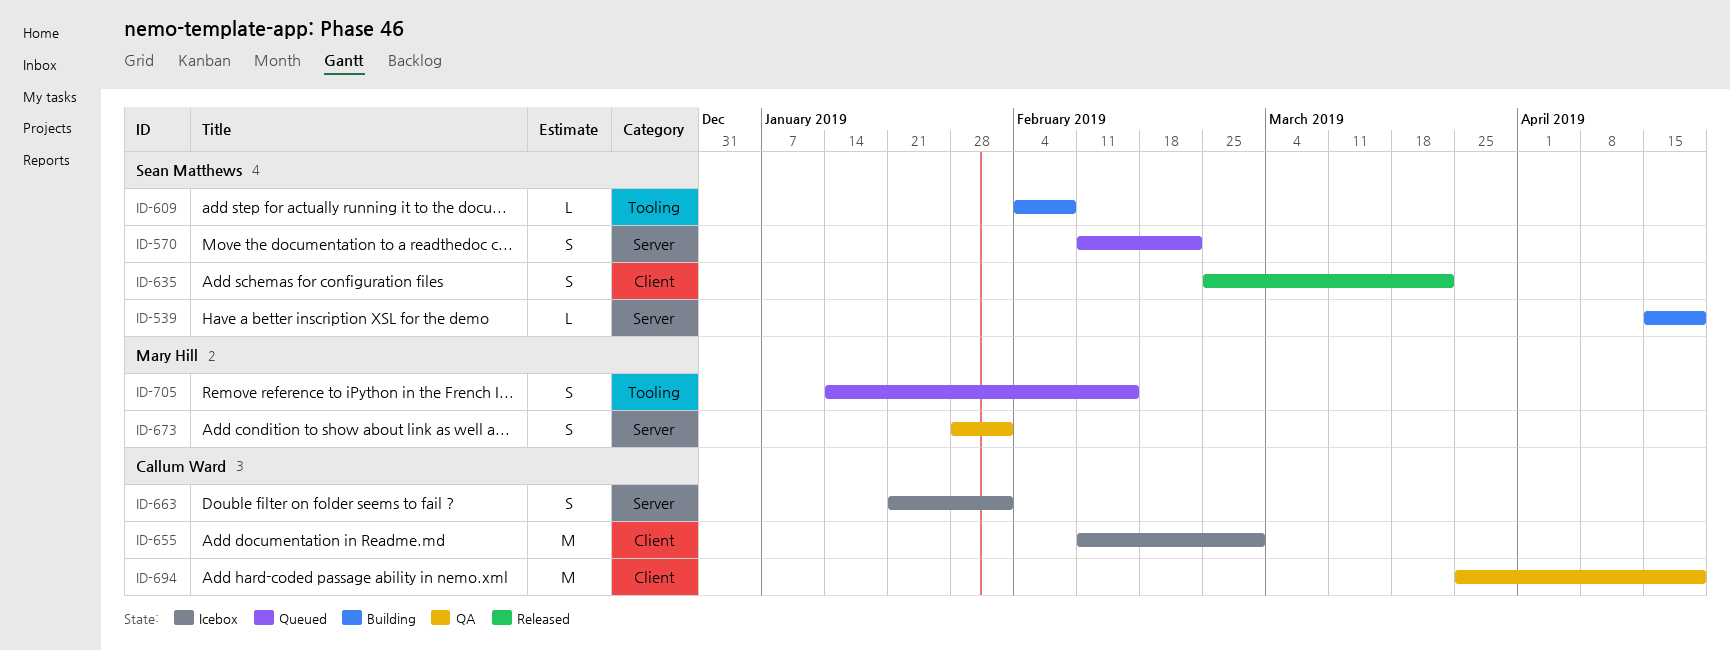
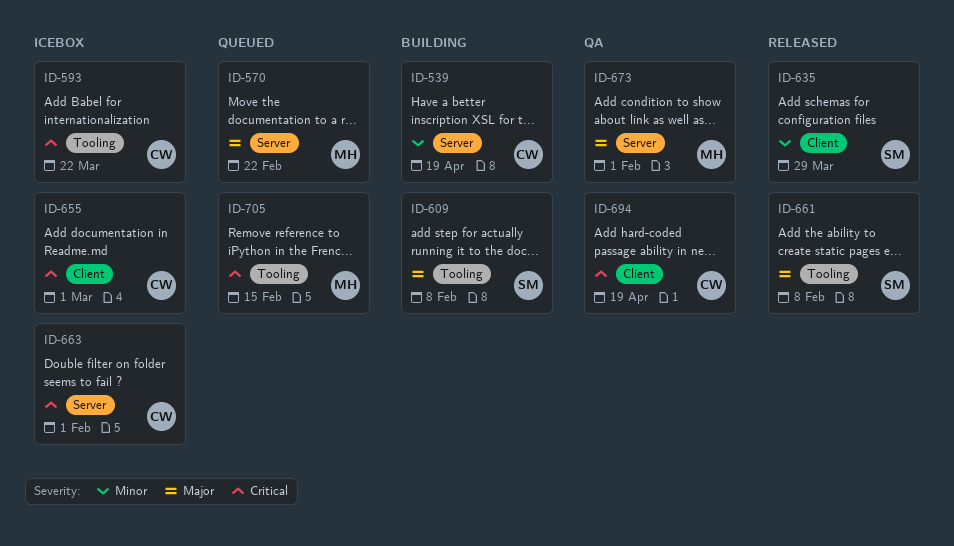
ID-539, owner: Sean Matthews -> Callum Ward
ID-570, owner: Sean Matthews -> Mary Hill
ID-593: none -> present
ID-635, due: Mar 22 -> Mar 29
ID-661: none -> present

